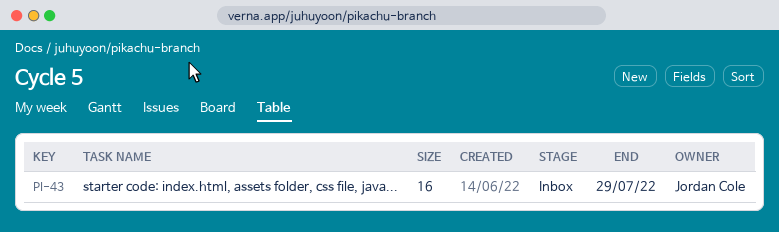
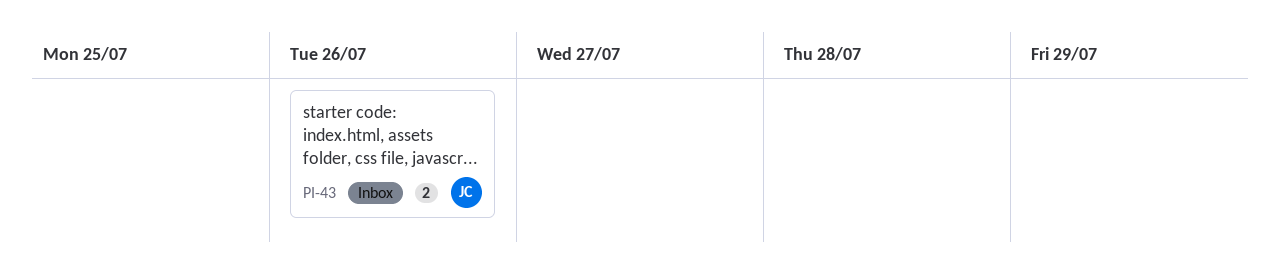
PI-43, estimate: 16 -> 2
PI-43, due: Jul 29 -> Jul 26

